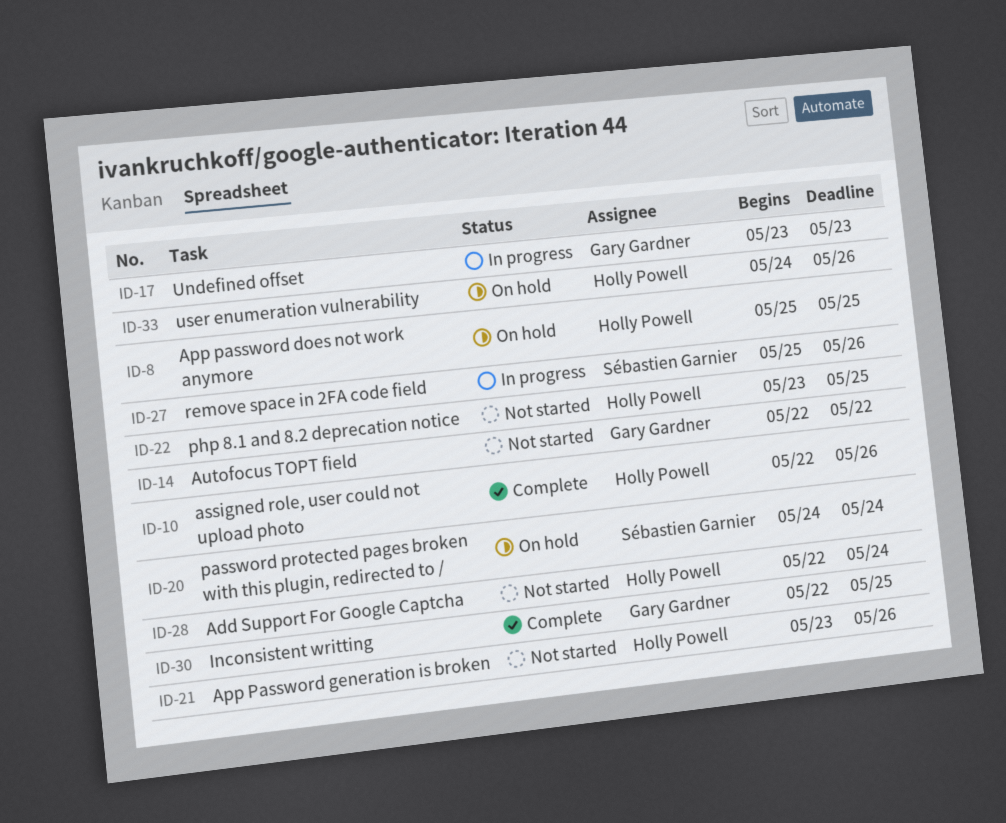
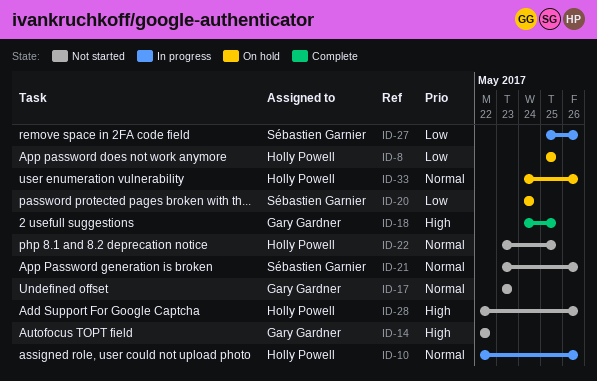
ID-10, status: Complete -> In progress
ID-17, status: In progress -> Not started
ID-18: none -> present
ID-21, owner: Holly Powell -> Sébastien Garnier
ID-28, due: May 24 -> May 26
ID-30: present -> none

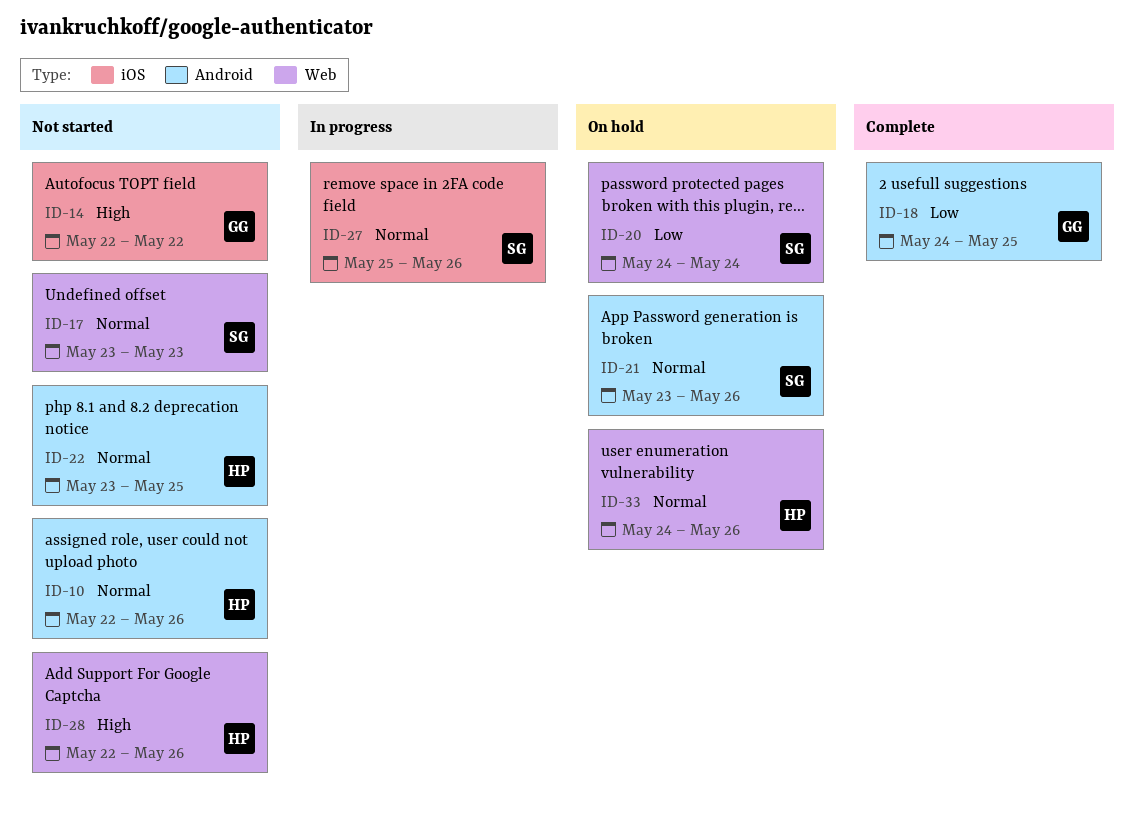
ID-8: present -> none
ID-10, status: In progress -> Not started
ID-17, owner: Gary Gardner -> Sébastien Garnier
ID-18, priority: High -> Low
ID-21, status: Not started -> On hold
ID-27, priority: Low -> Normal

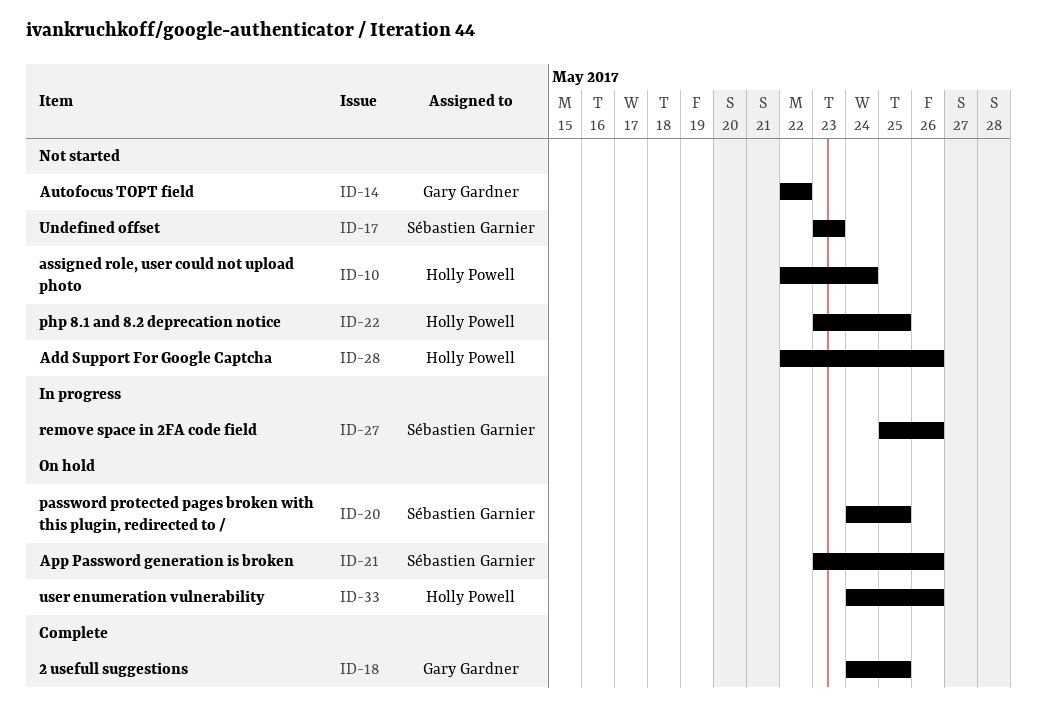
ID-10, due: May 26 -> May 24
ID-20, due: May 24 -> May 25

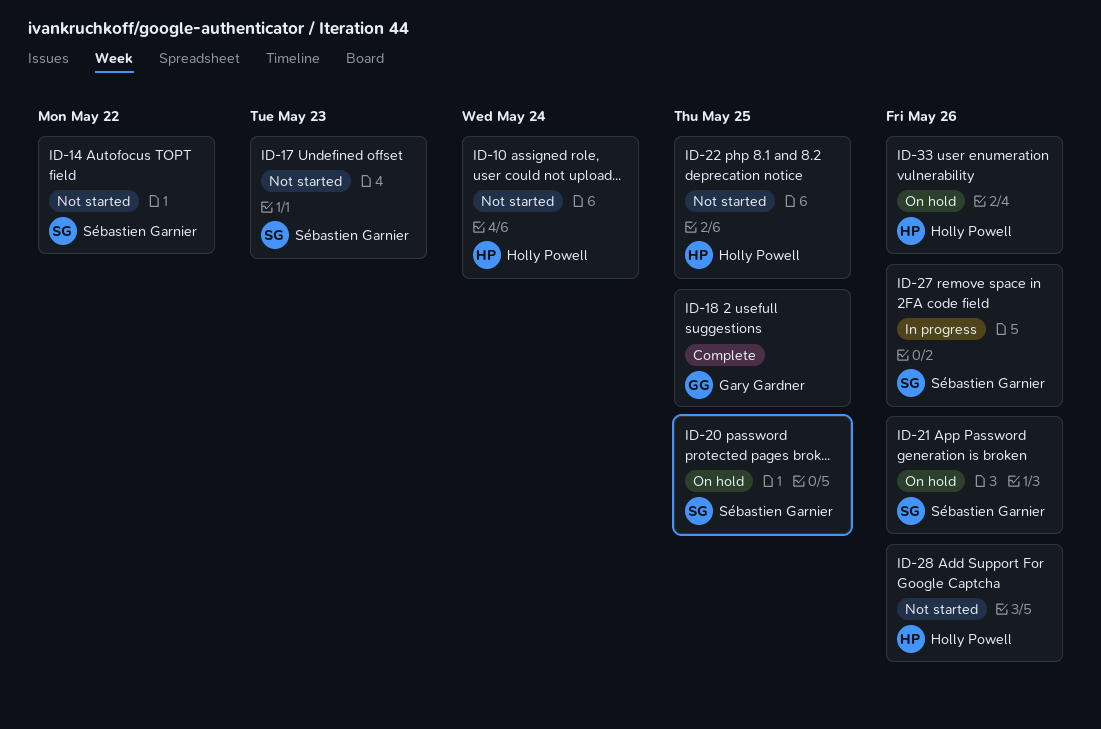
ID-14, owner: Gary Gardner -> Sébastien Garnier

